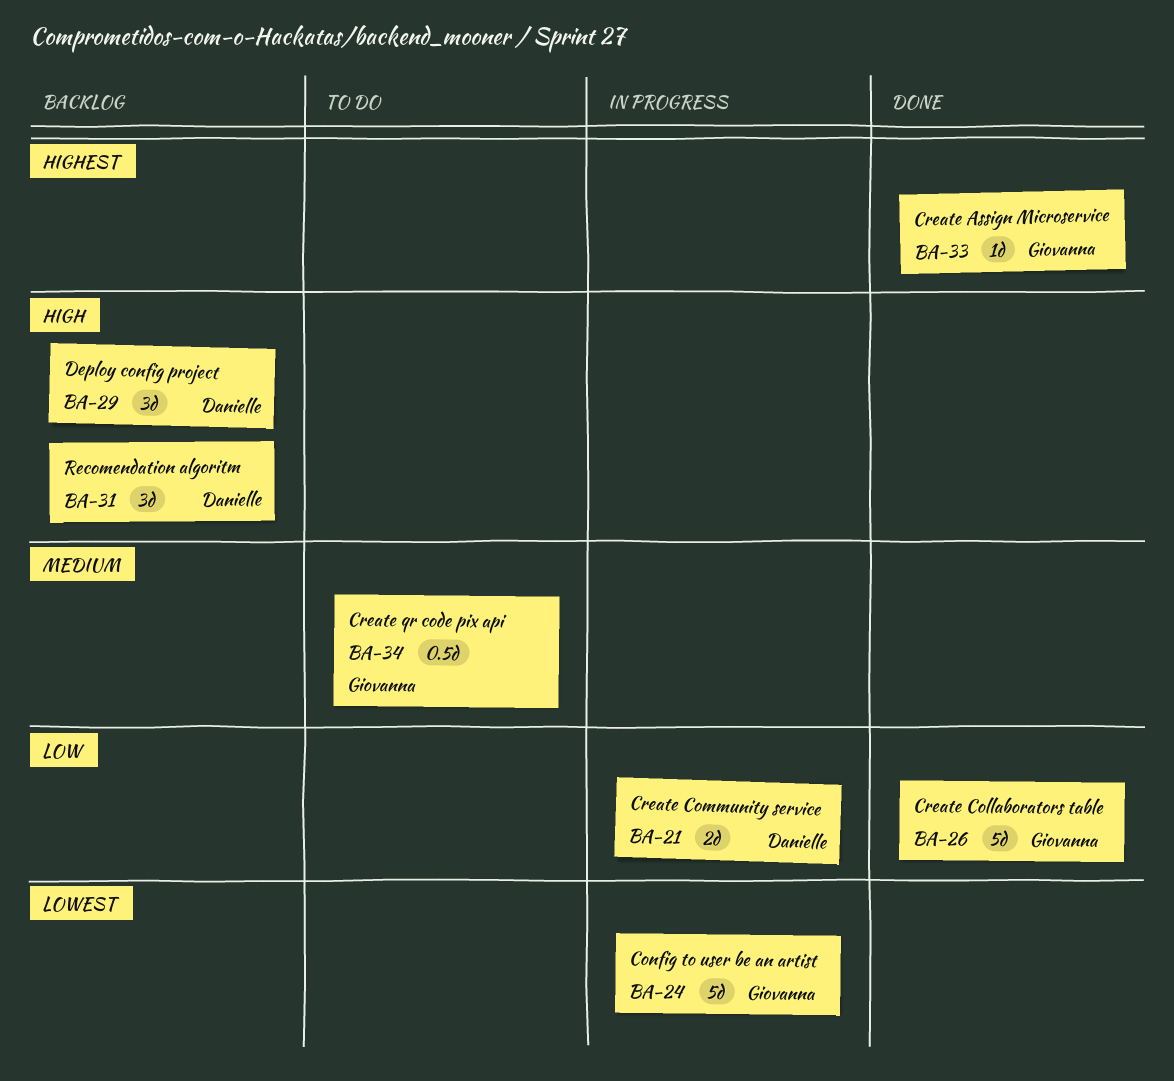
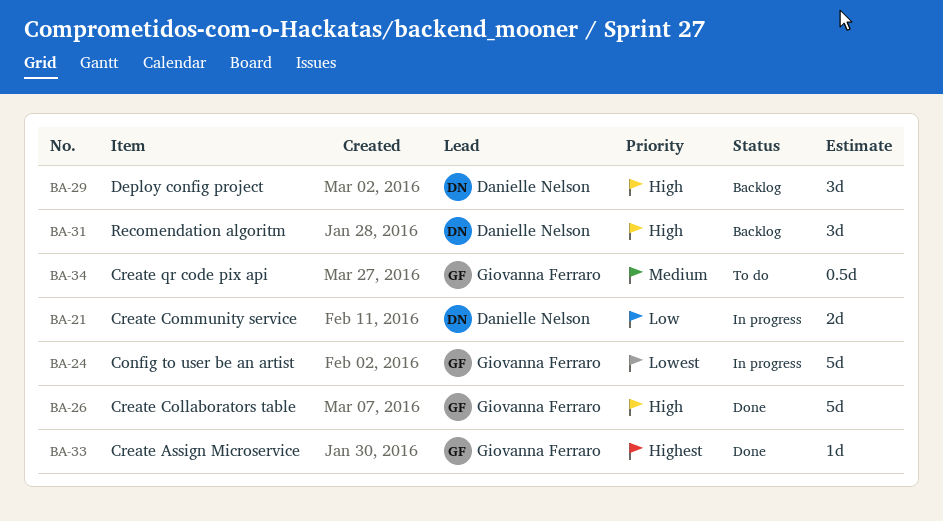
BA-26, priority: Low -> High

